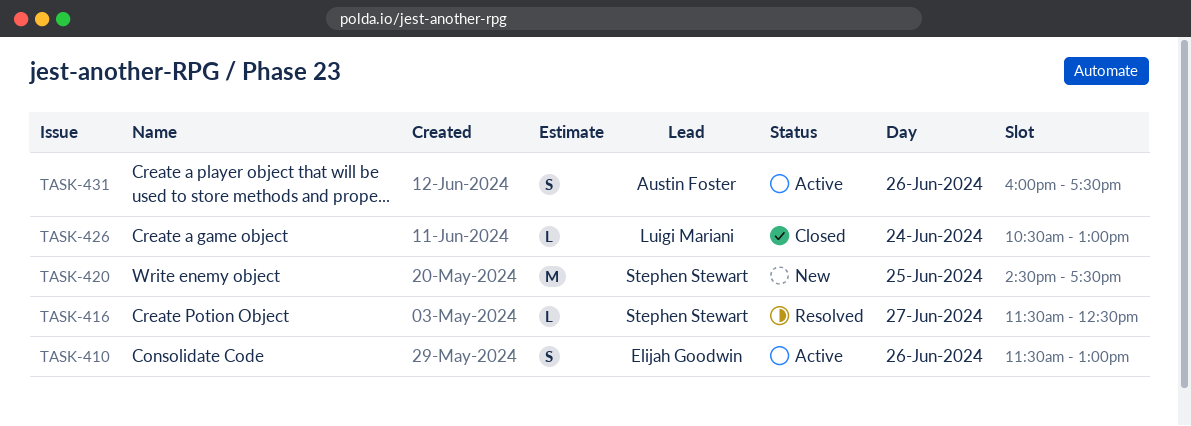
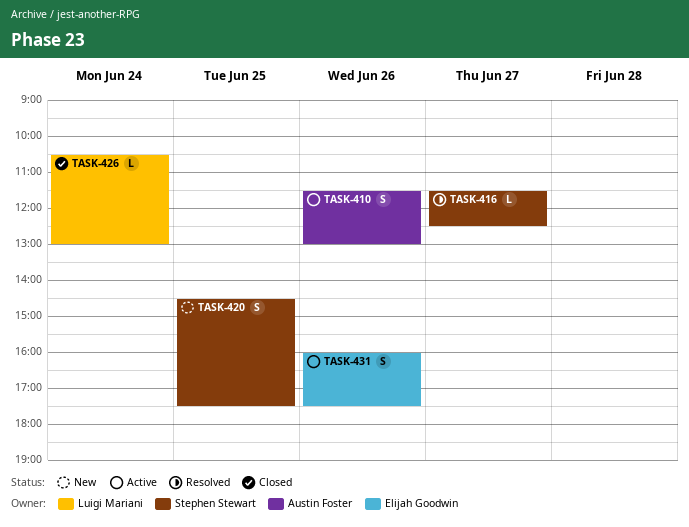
TASK-410, owner: Elijah Goodwin -> Austin Foster
TASK-420, estimate: M -> S
TASK-431, owner: Austin Foster -> Elijah Goodwin

